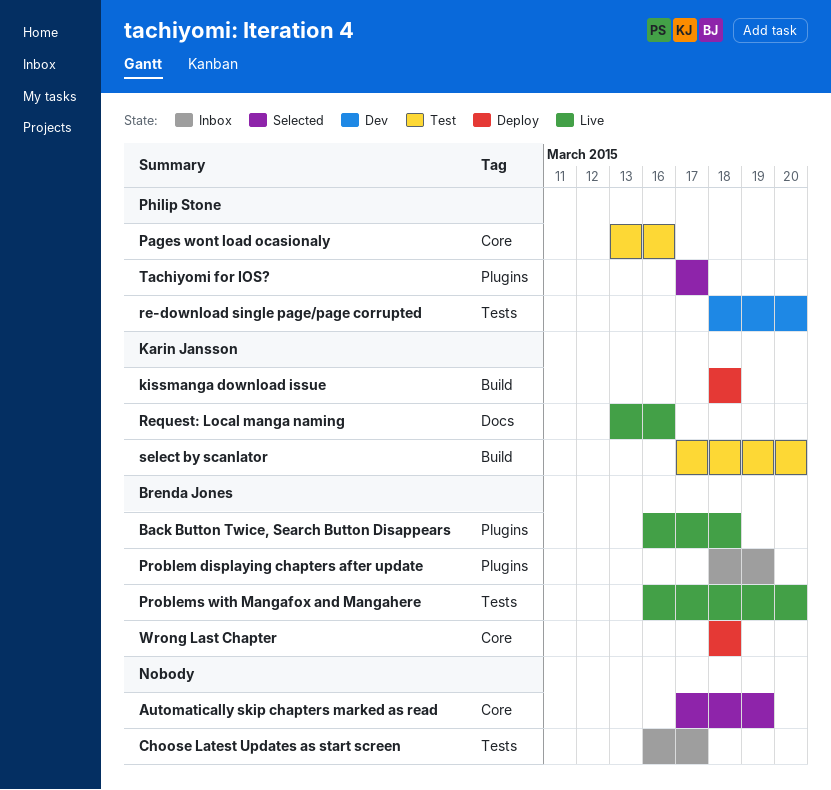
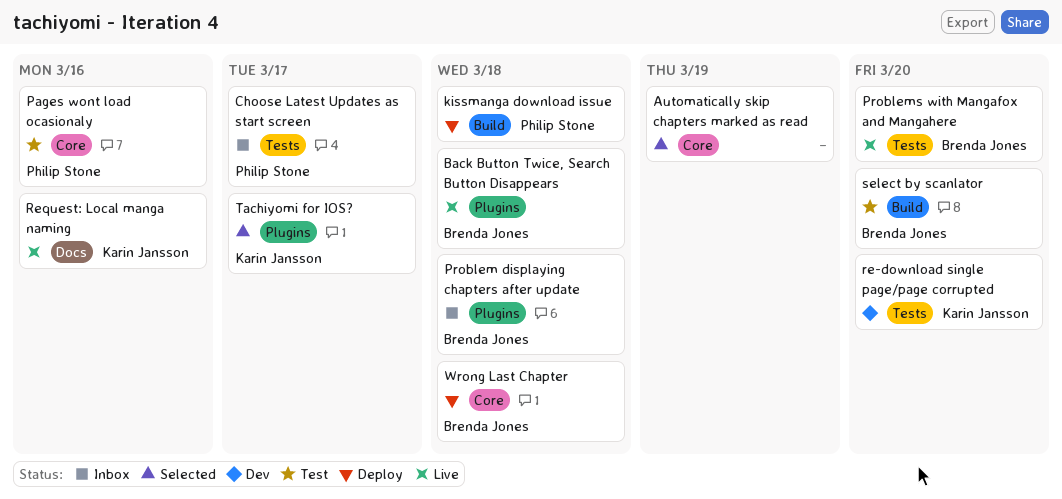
Choose Latest Updates as start screen, owner: none -> Philip Stone
kissmanga download issue, owner: Karin Jansson -> Philip Stone
Problem displaying chapters after update, due: Mar 19 -> Mar 18
re-download single page/page corrupted, owner: Philip Stone -> Karin Jansson
select by scanlator, owner: Karin Jansson -> Brenda Jones
Tachiyomi for IOS?, owner: Philip Stone -> Karin Jansson

